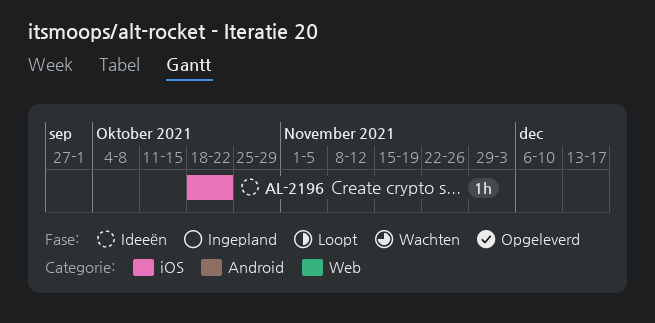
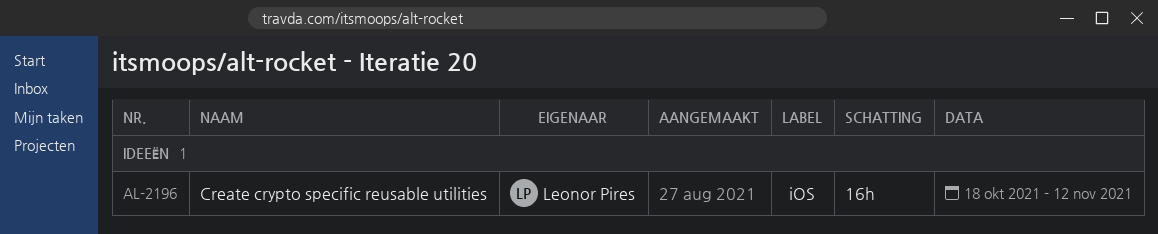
AL-2196, estimate: 1h -> 16h
AL-2196, due: Oct 22 -> Nov 12

